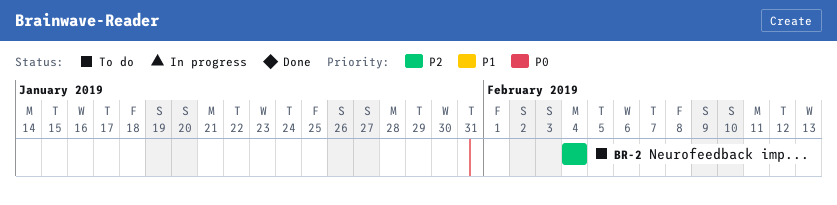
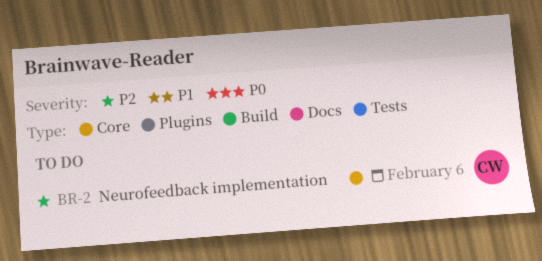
BR-2, due: Feb 4 -> Feb 6

